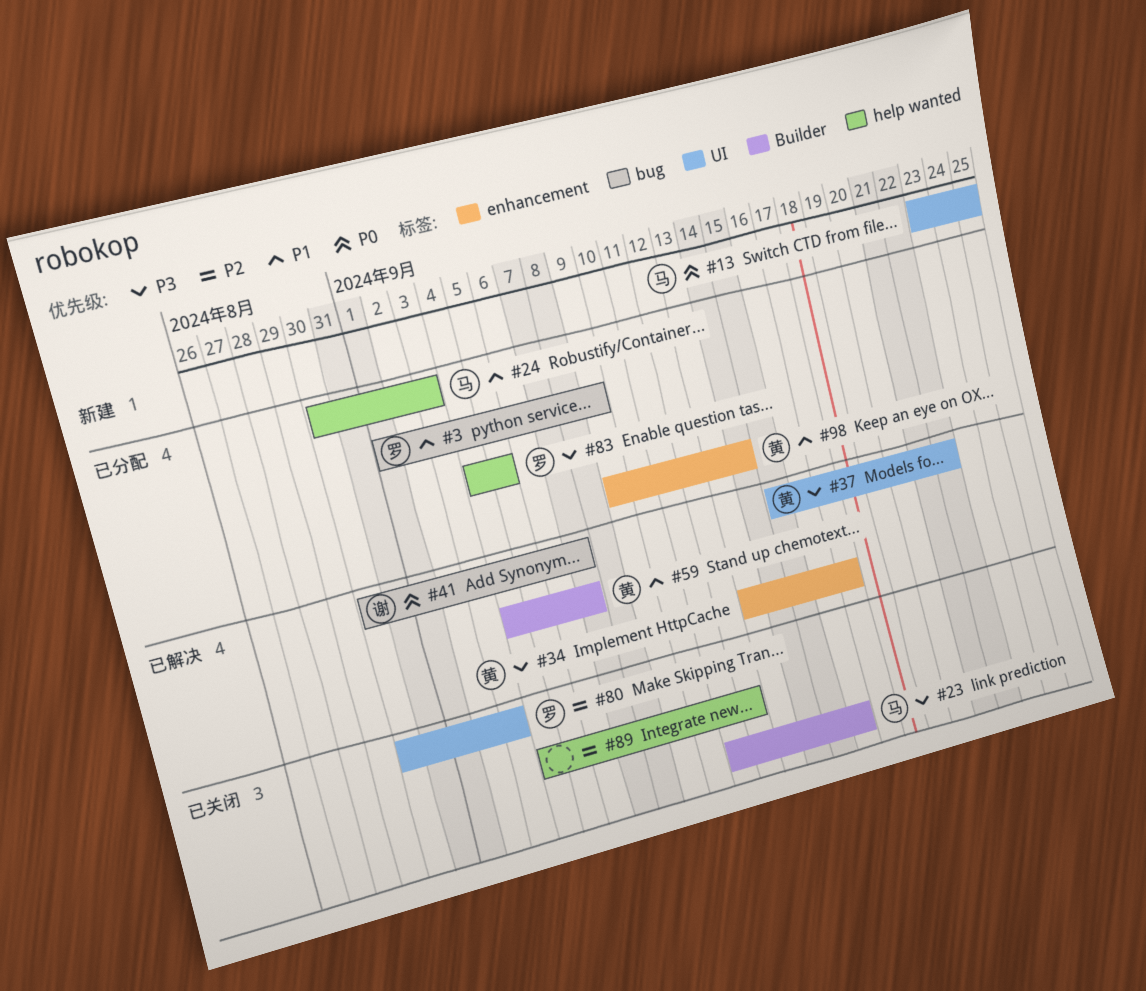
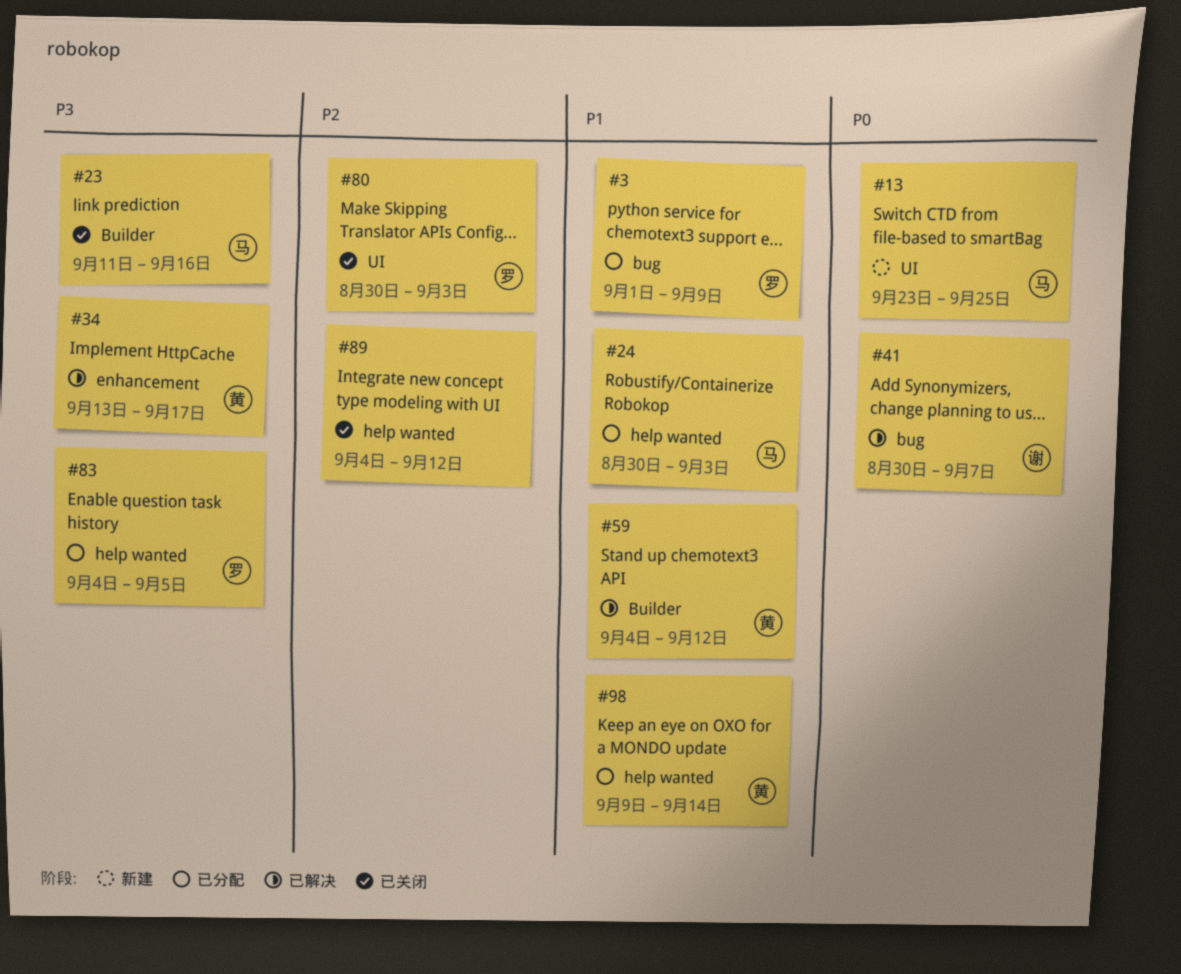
#37: present -> none
#59, due: Sep 7 -> Sep 12
#98, label: enhancement -> help wanted

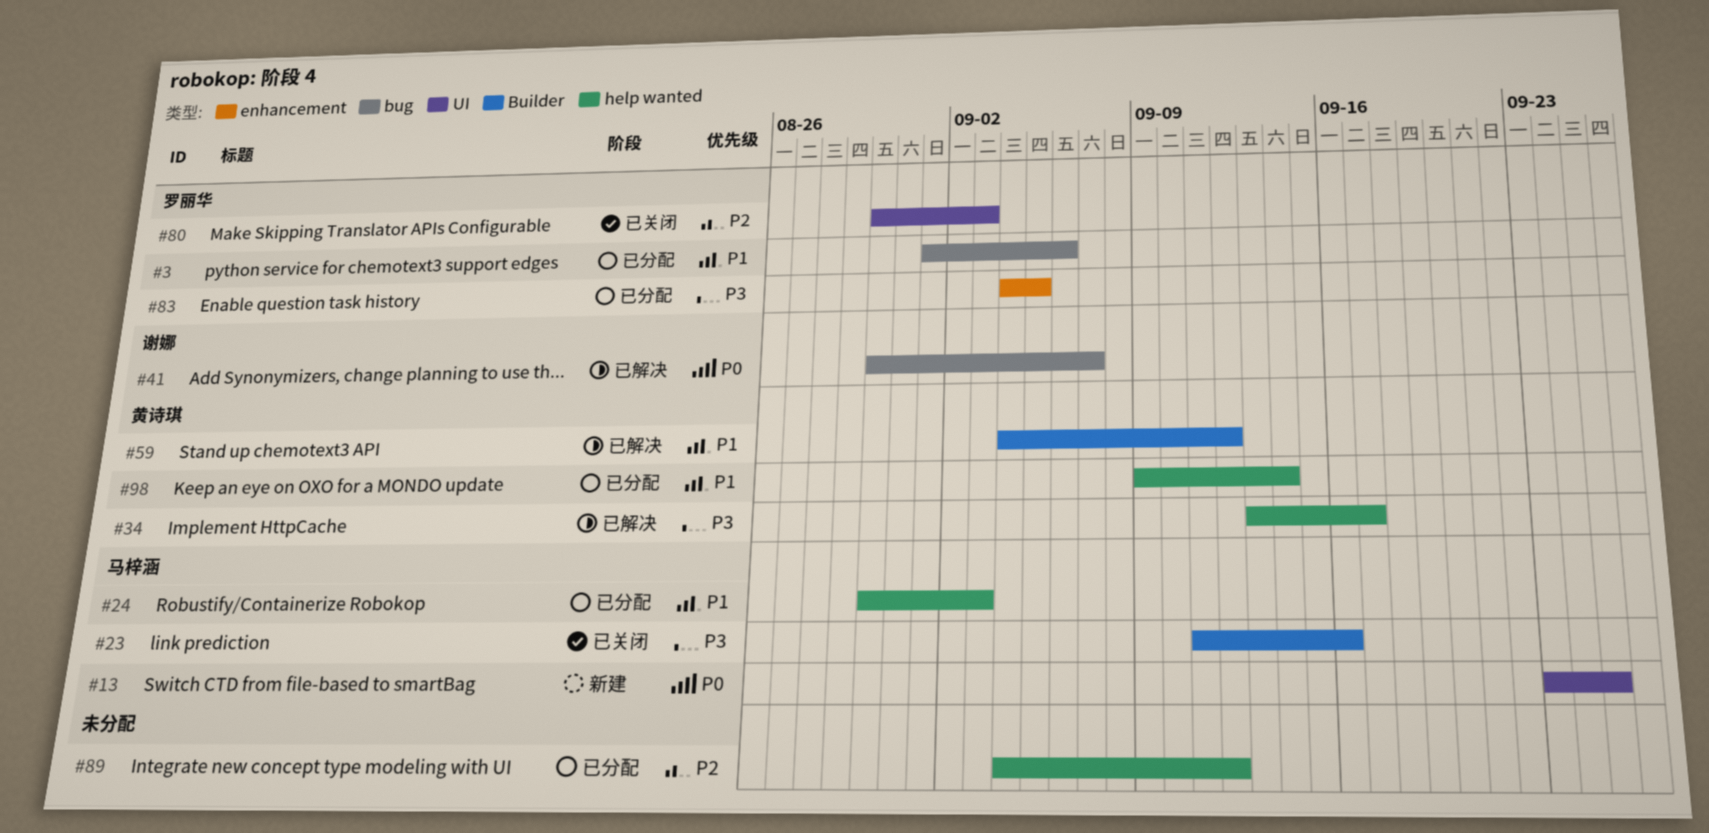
#3, due: Sep 9 -> Sep 6
#34, label: enhancement -> help wanted
#83, label: help wanted -> enhancement
#89, status: 已关闭 -> 已分配

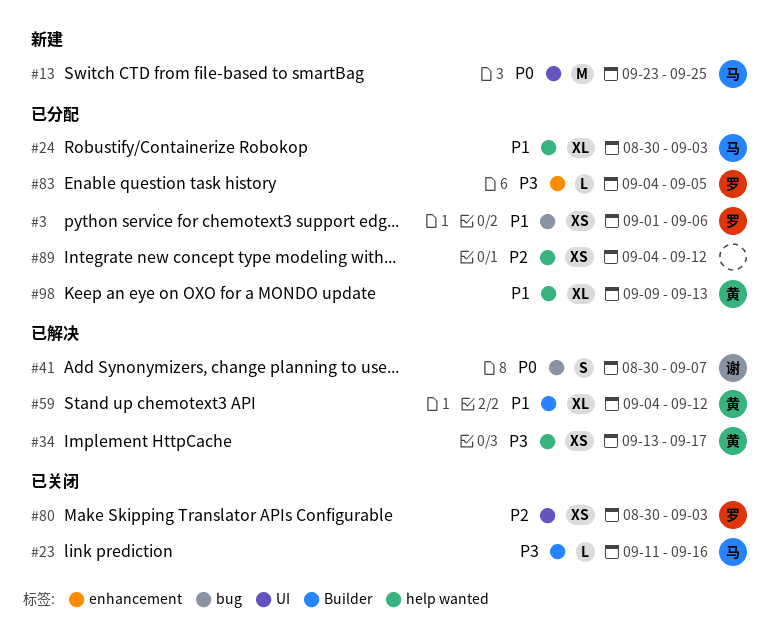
#98, due: Sep 14 -> Sep 13

